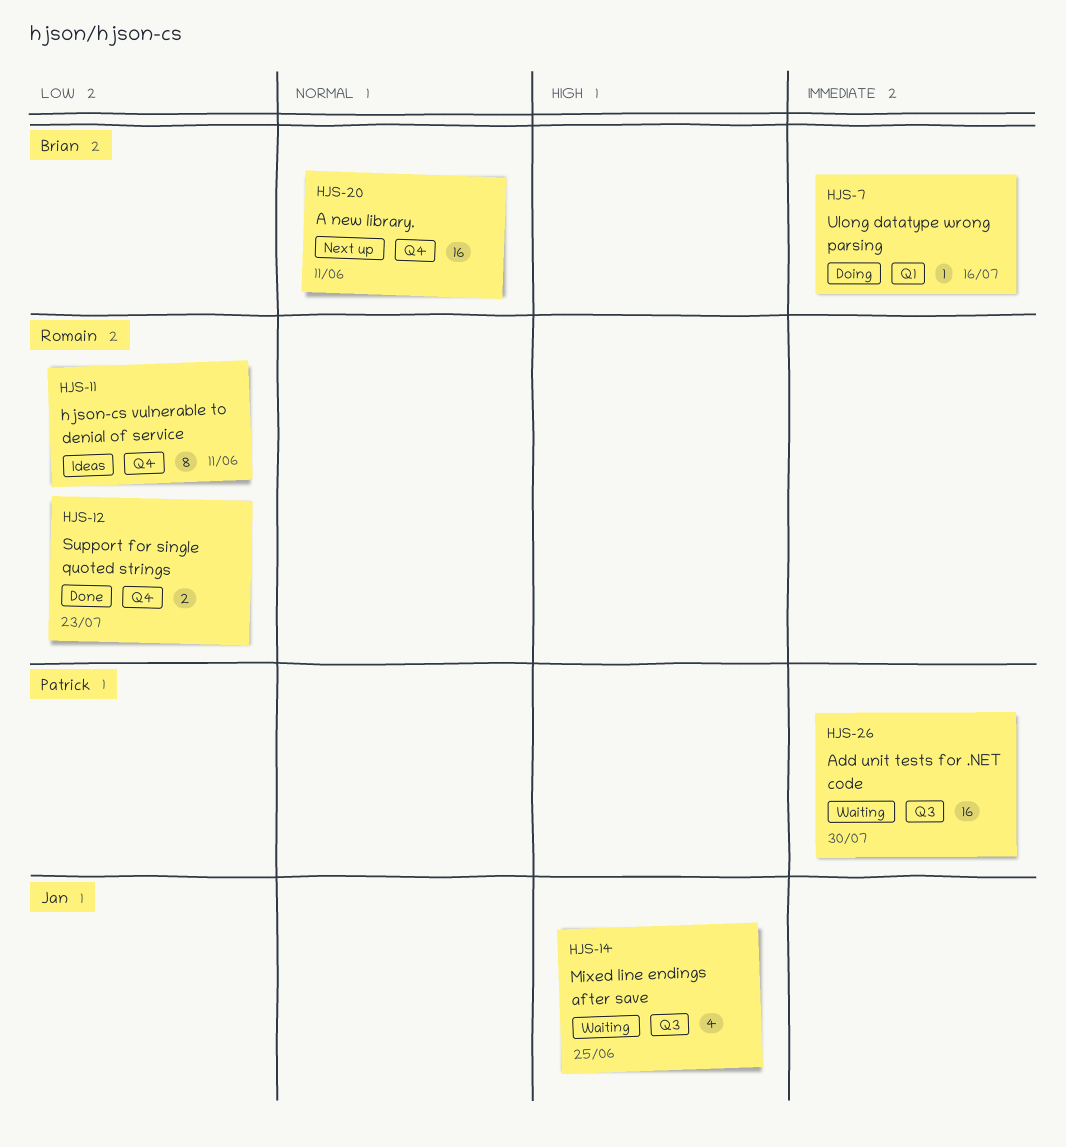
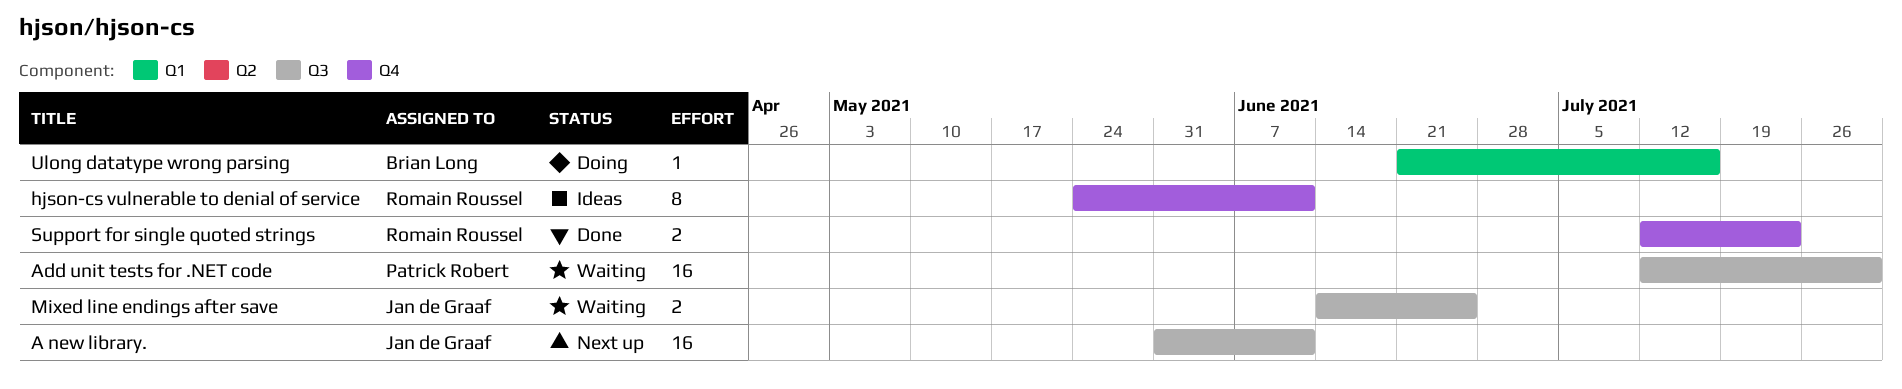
A new library., owner: Brian Long -> Jan de Graaf
A new library., label: Q4 -> Q3
Mixed line endings after save, estimate: 4 -> 2

